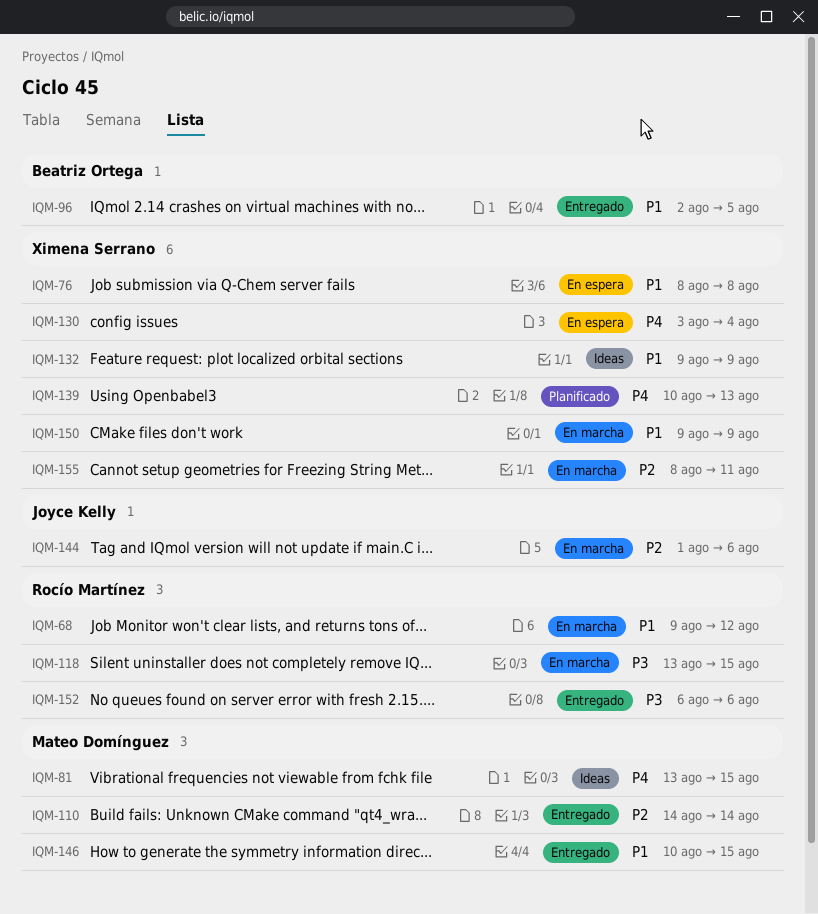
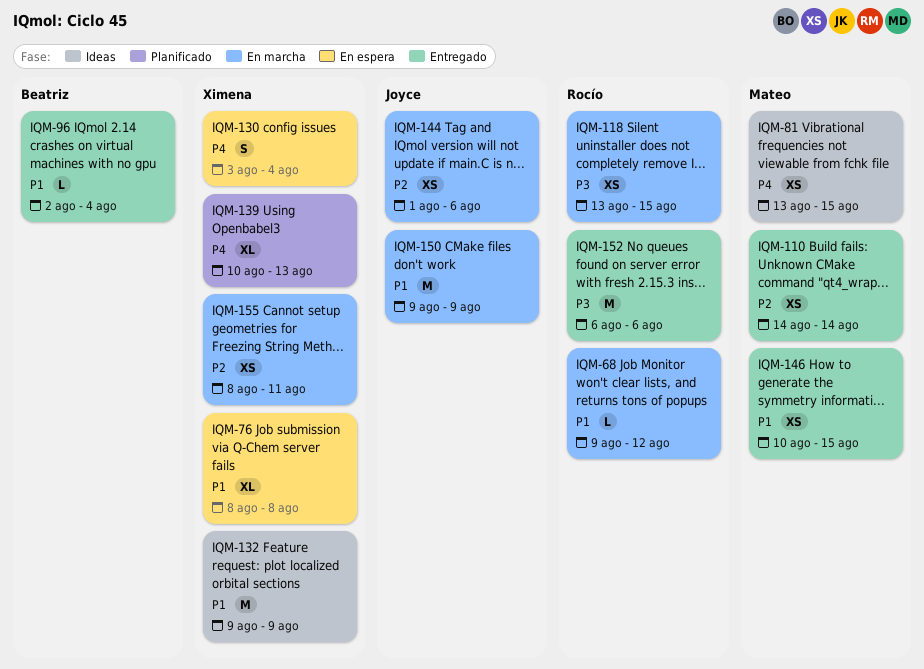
IQM-96, due: Aug 5 -> Aug 4
IQM-150, owner: Ximena Serrano -> Joyce Kelly

